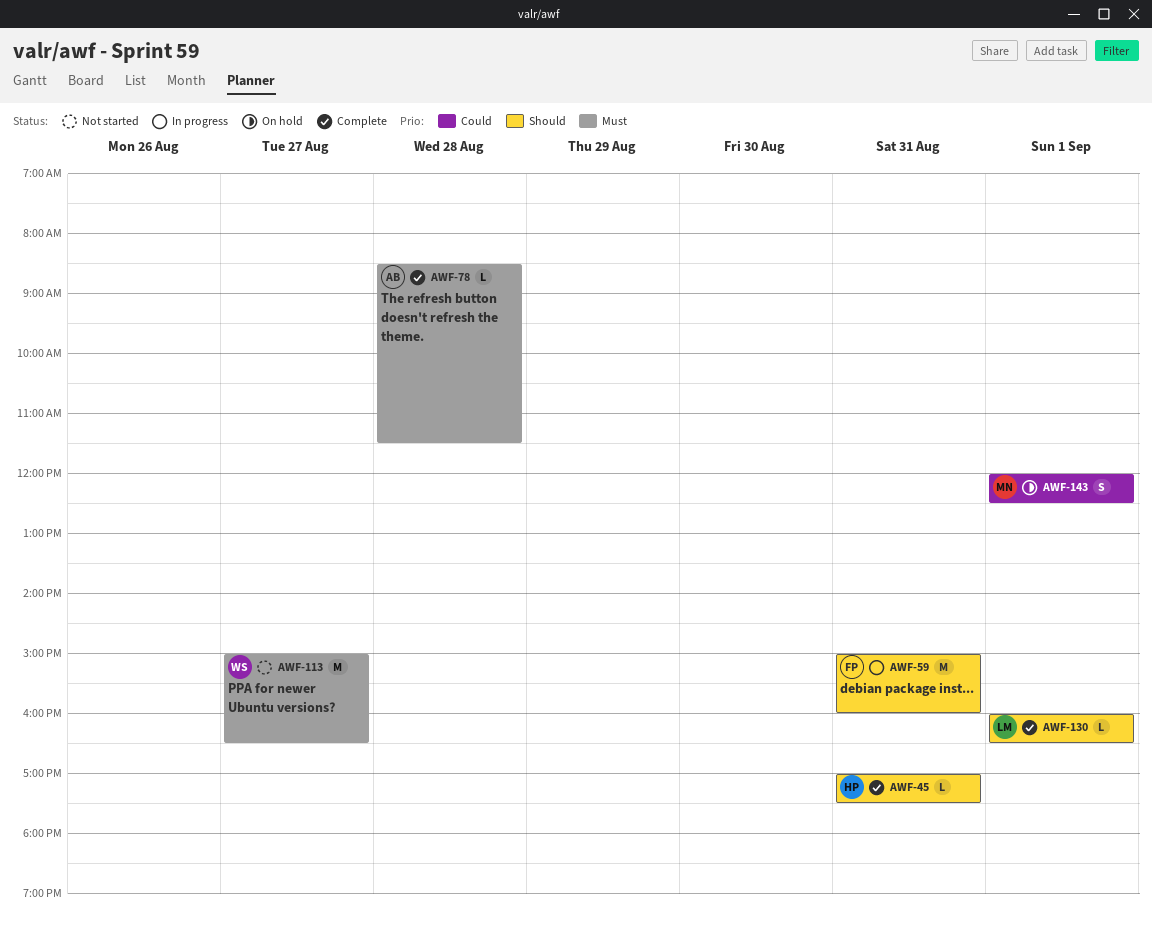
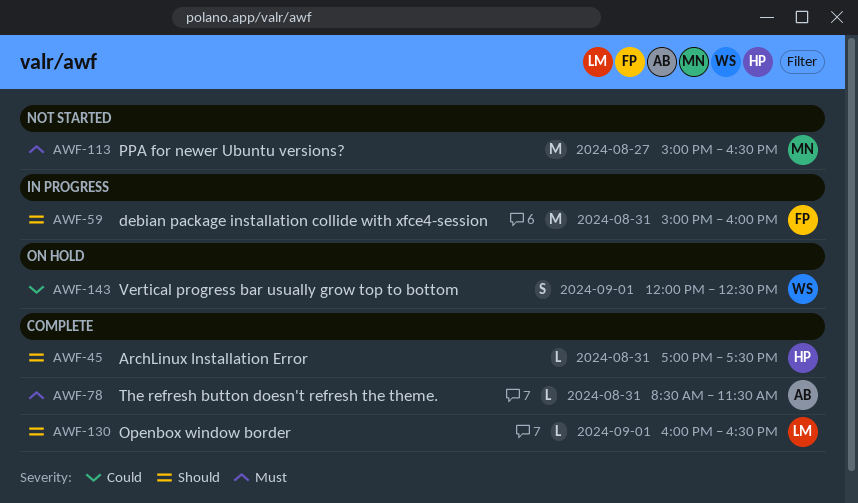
AWF-78, day: Aug 28 -> Aug 31
AWF-113, owner: WS -> MN
AWF-143, owner: MN -> WS

